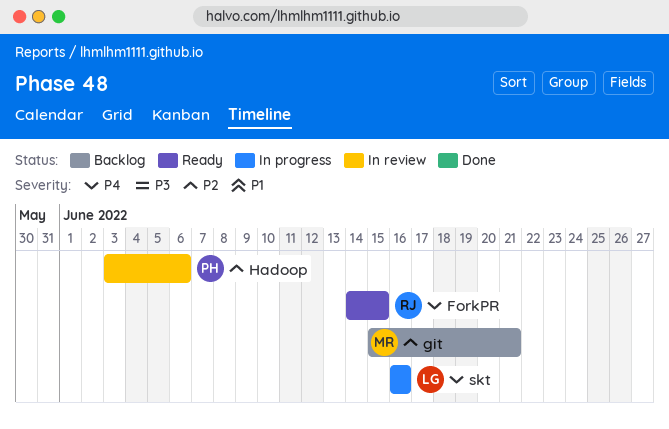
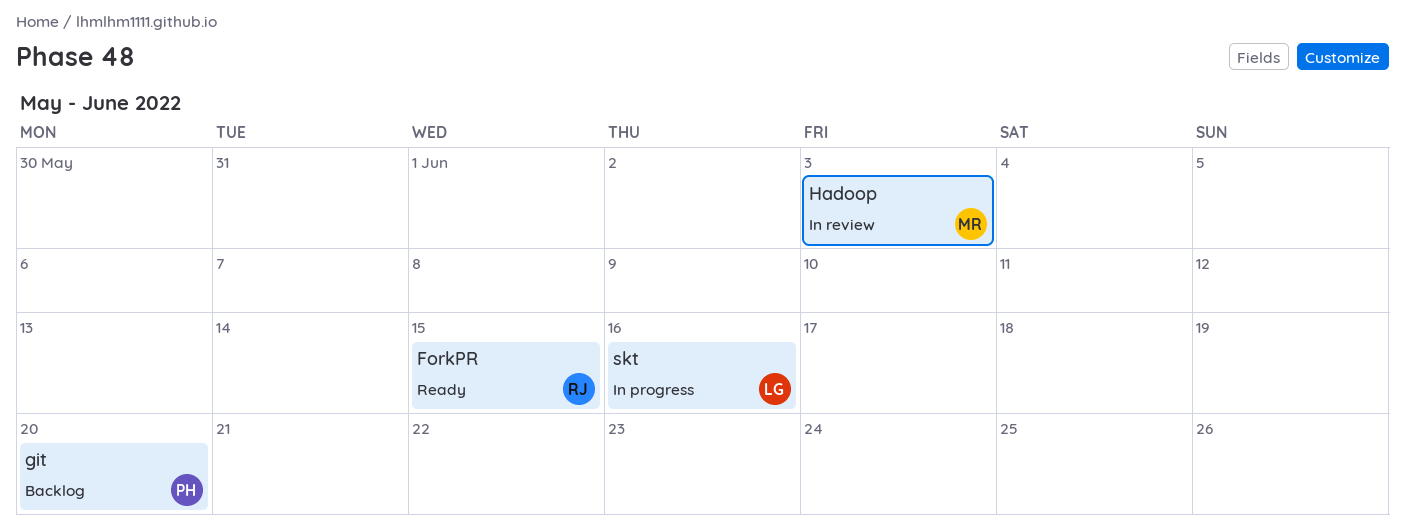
git, owner: MR -> PH
git, due: Jun 21 -> Jun 20
Hadoop, owner: PH -> MR
Hadoop, due: Jun 6 -> Jun 3

